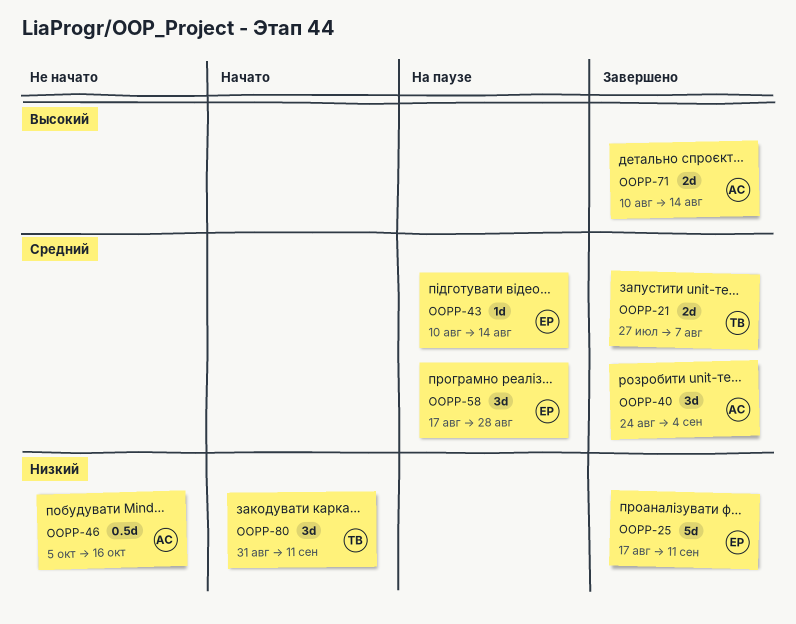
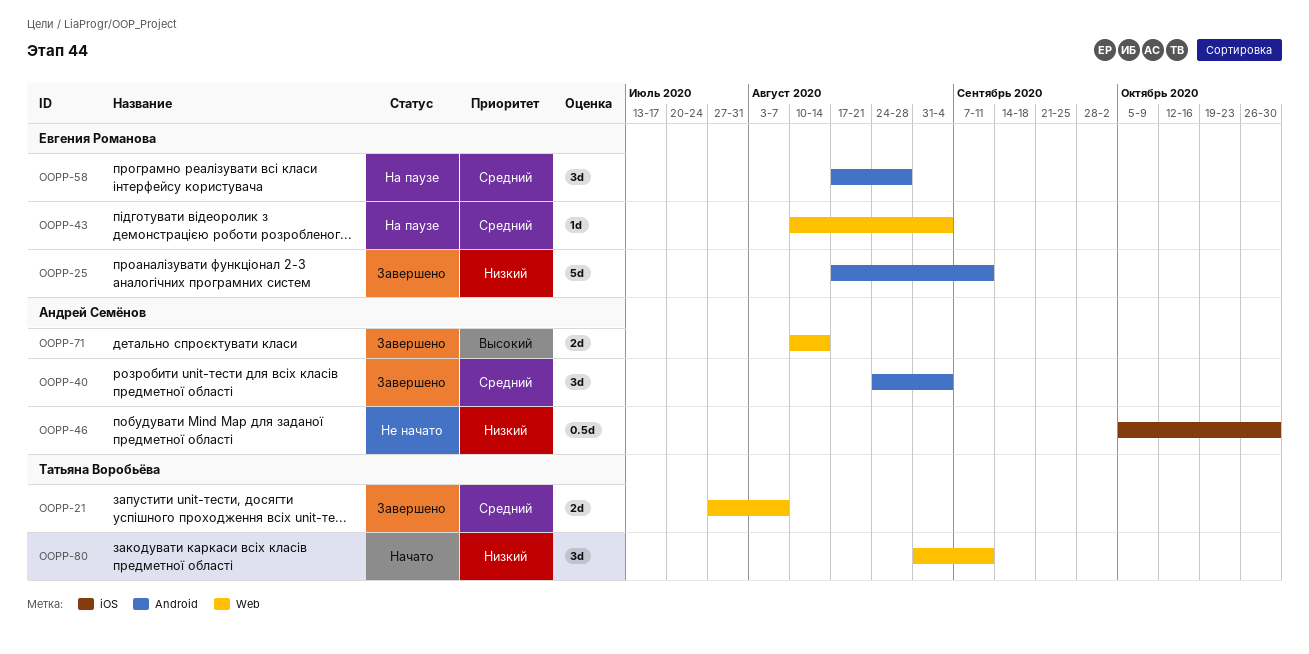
OOPP-43, due: Aug 14 -> Sep 4
OOPP-46, due: Oct 16 -> Oct 30

